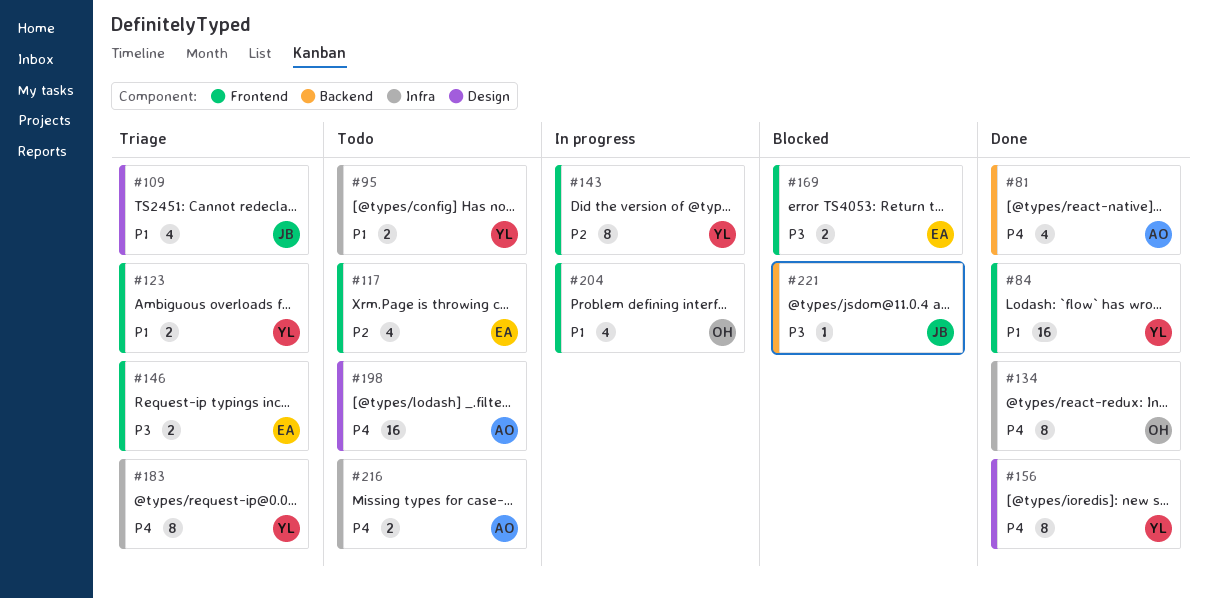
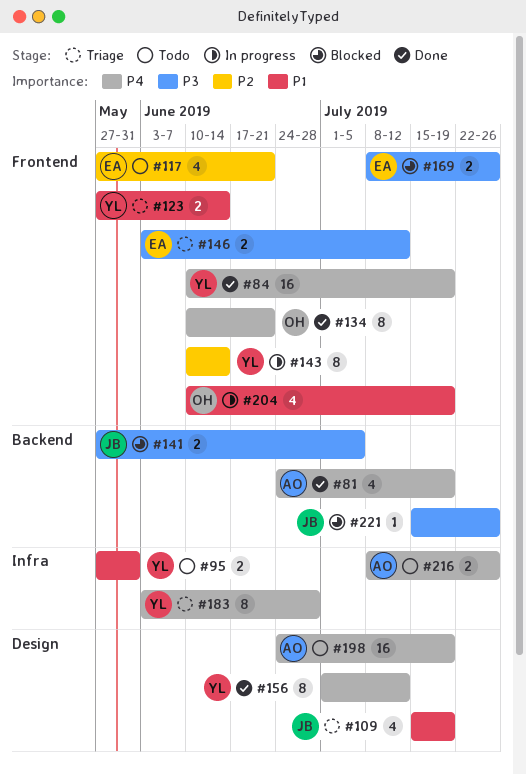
#84, priority: P1 -> P4
#134, label: Infra -> Frontend
#141: none -> present

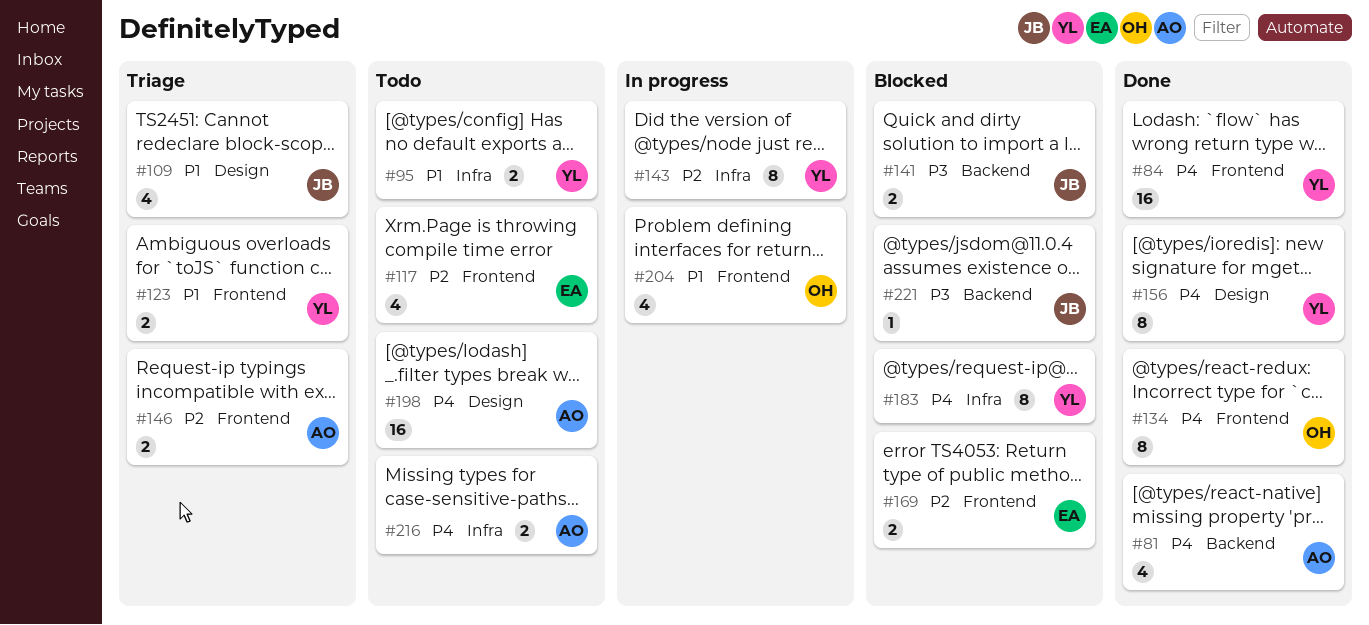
#143, label: Frontend -> Infra
#146, owner: EA -> AO
#146, priority: P3 -> P2
#169, priority: P3 -> P2
#183, status: Triage -> Blocked

